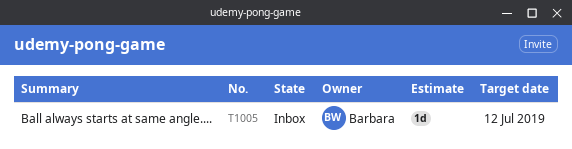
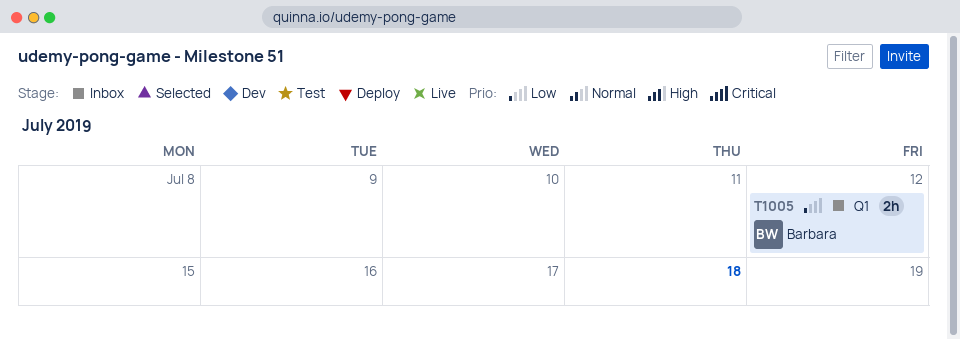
T1005, estimate: 1d -> 2h

